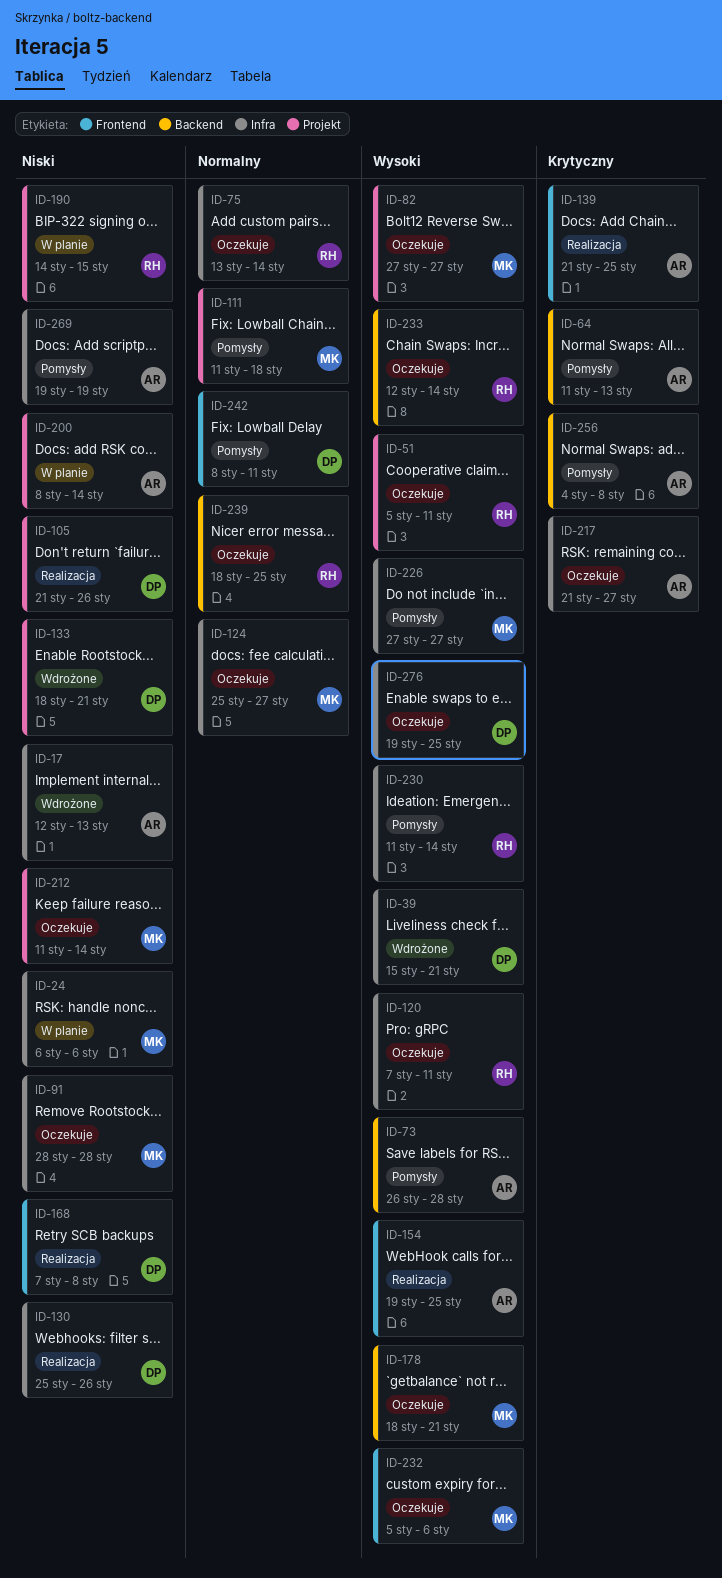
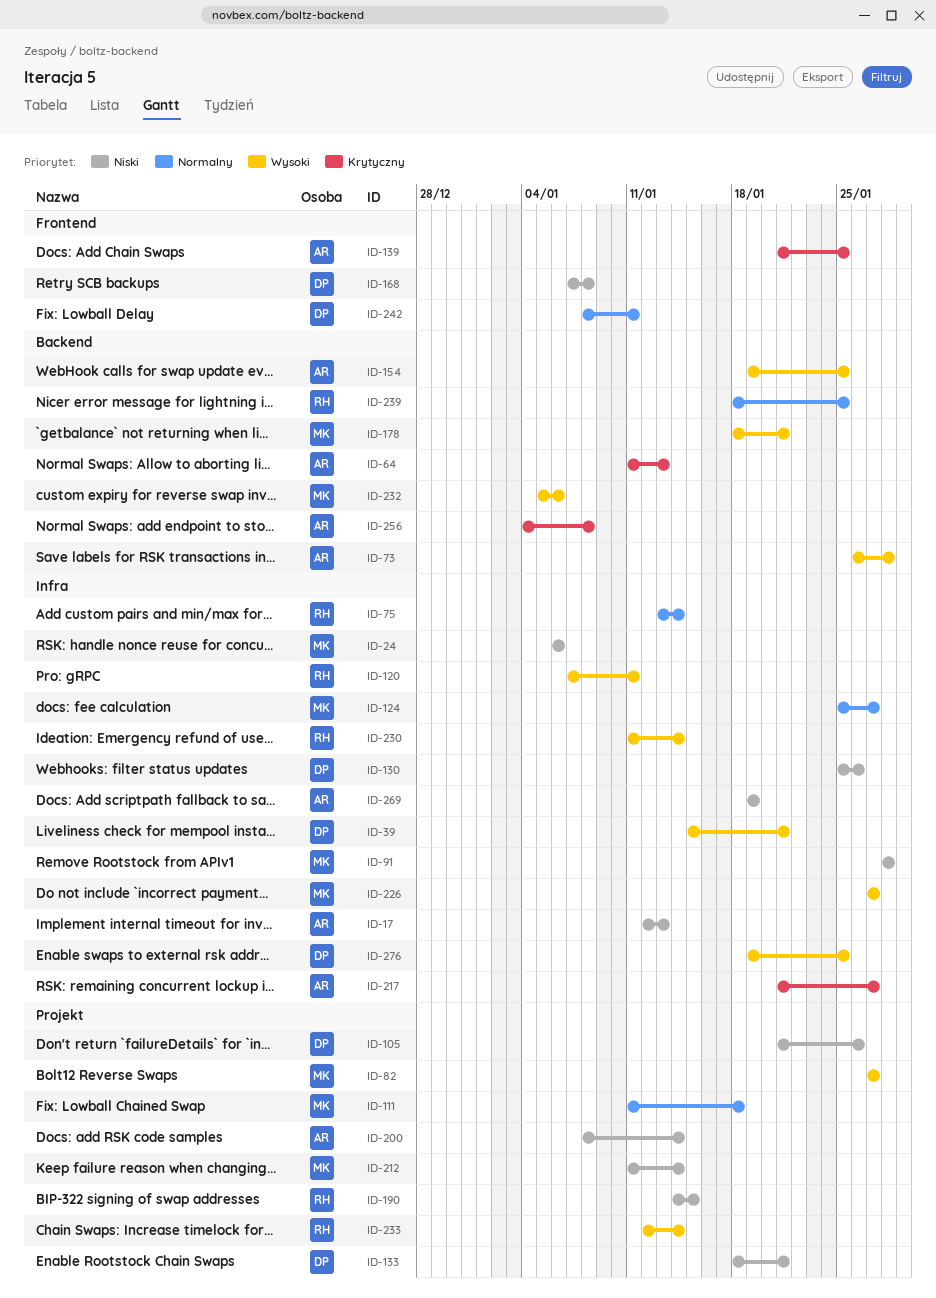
ID-51: present -> none
ID-154, label: Frontend -> Backend
ID-232, label: Frontend -> Backend
ID-233, label: Backend -> Projekt

